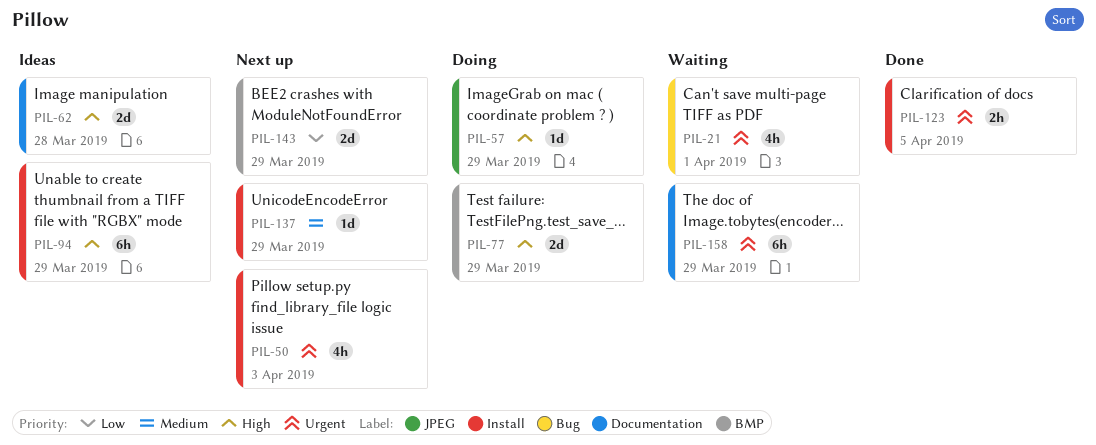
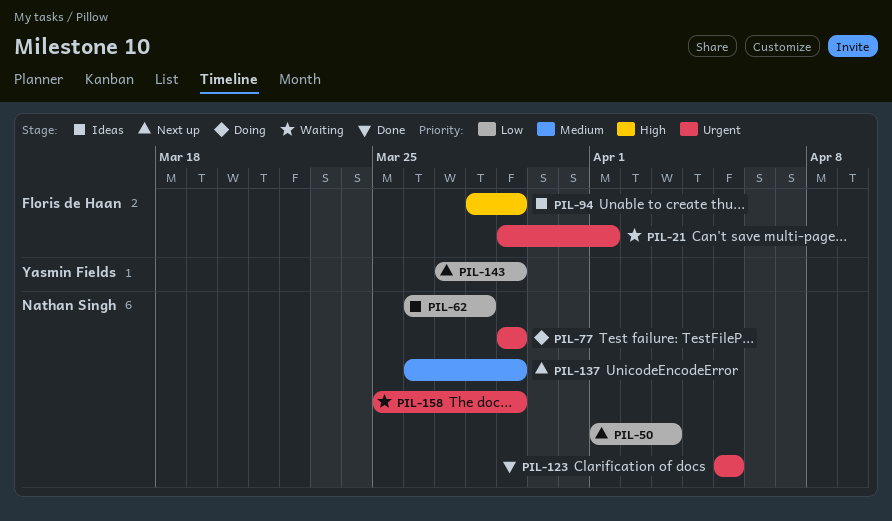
PIL-50, priority: Urgent -> Low
PIL-57: present -> none
PIL-62, priority: High -> Low
PIL-77, priority: High -> Urgent

